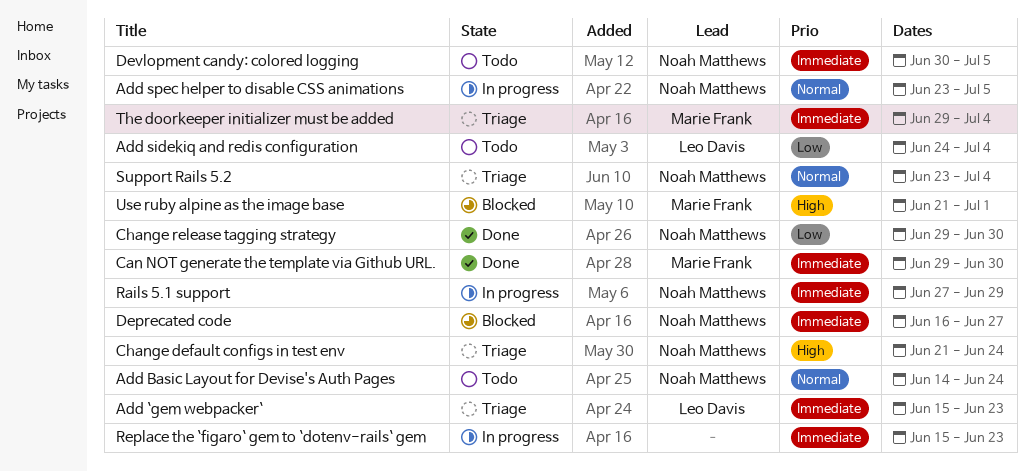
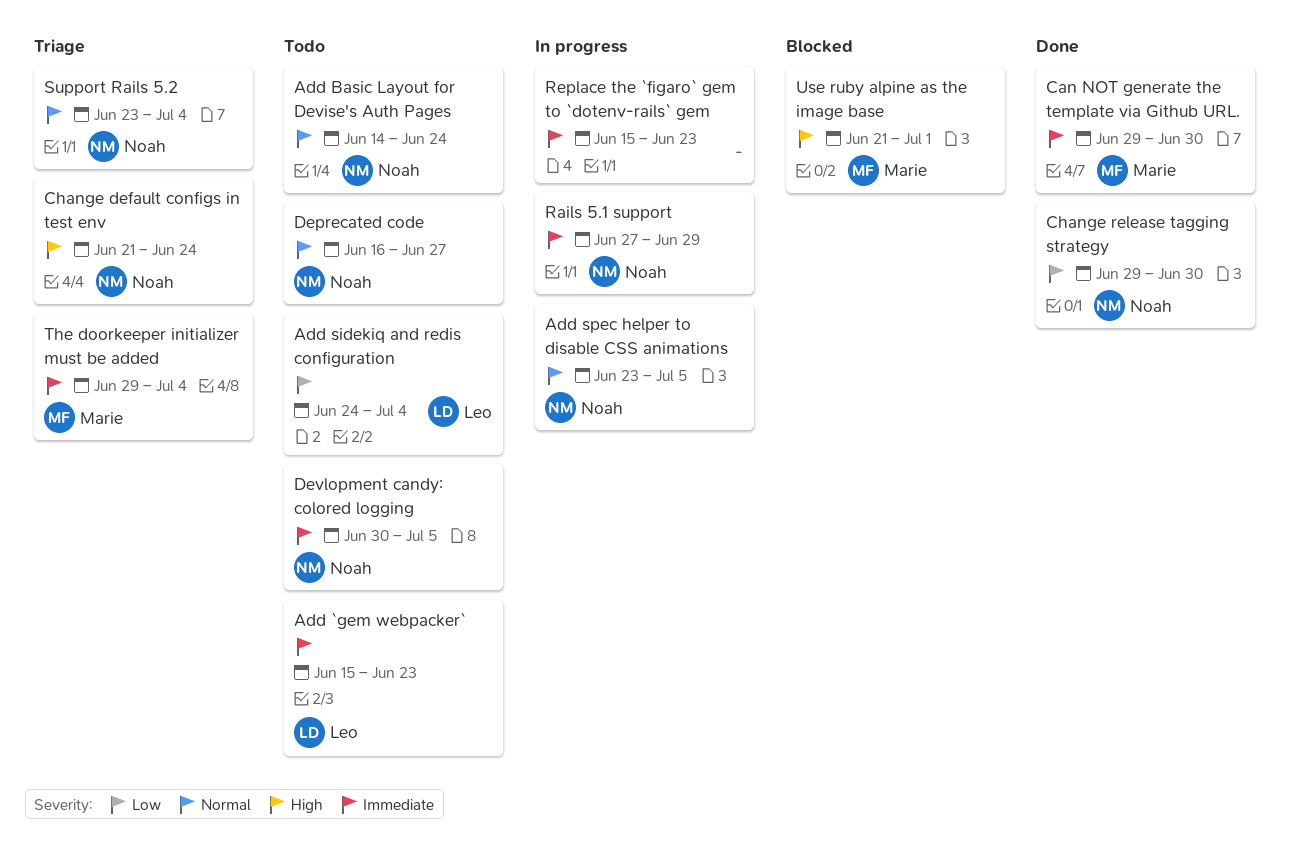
Add `gem webpacker`, status: Triage -> Todo
Deprecated code, status: Blocked -> Todo
Deprecated code, priority: Immediate -> Normal

